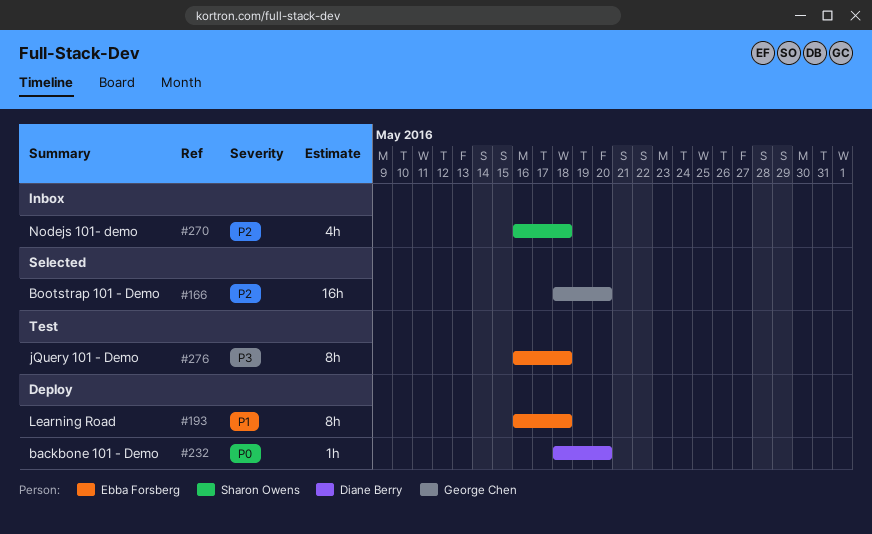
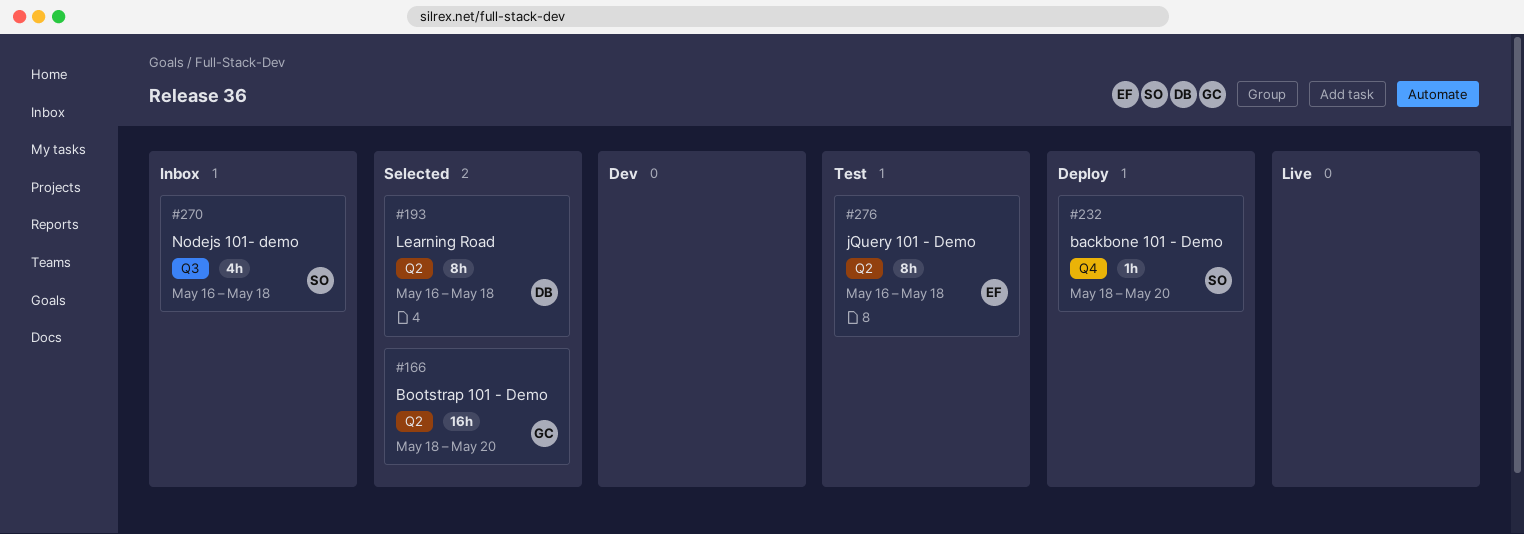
#193, status: Deploy -> Selected
#193, owner: Ebba Forsberg -> Diane Berry
#232, owner: Diane Berry -> Sharon Owens

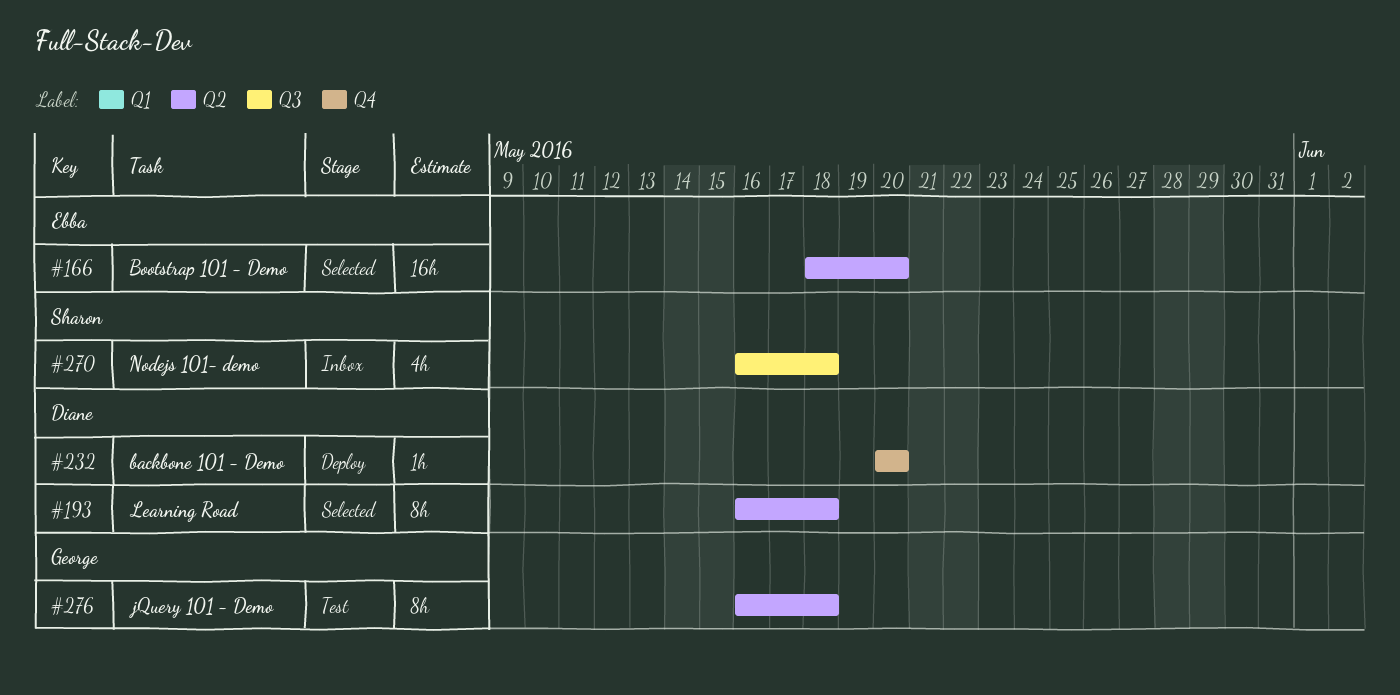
#166, owner: George -> Ebba
#232, owner: Sharon -> Diane
#232, start: May 18 -> May 20
#276, owner: Ebba -> George

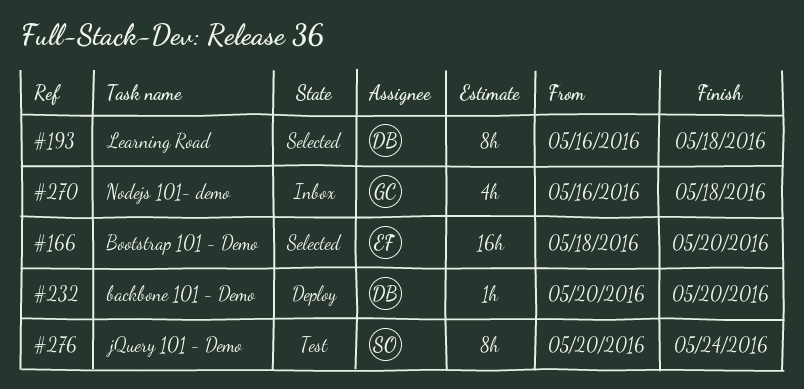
#270, owner: Sharon -> George
#276, owner: George -> Sharon
#276, start: May 16 -> May 20
#276, due: May 18 -> May 24

